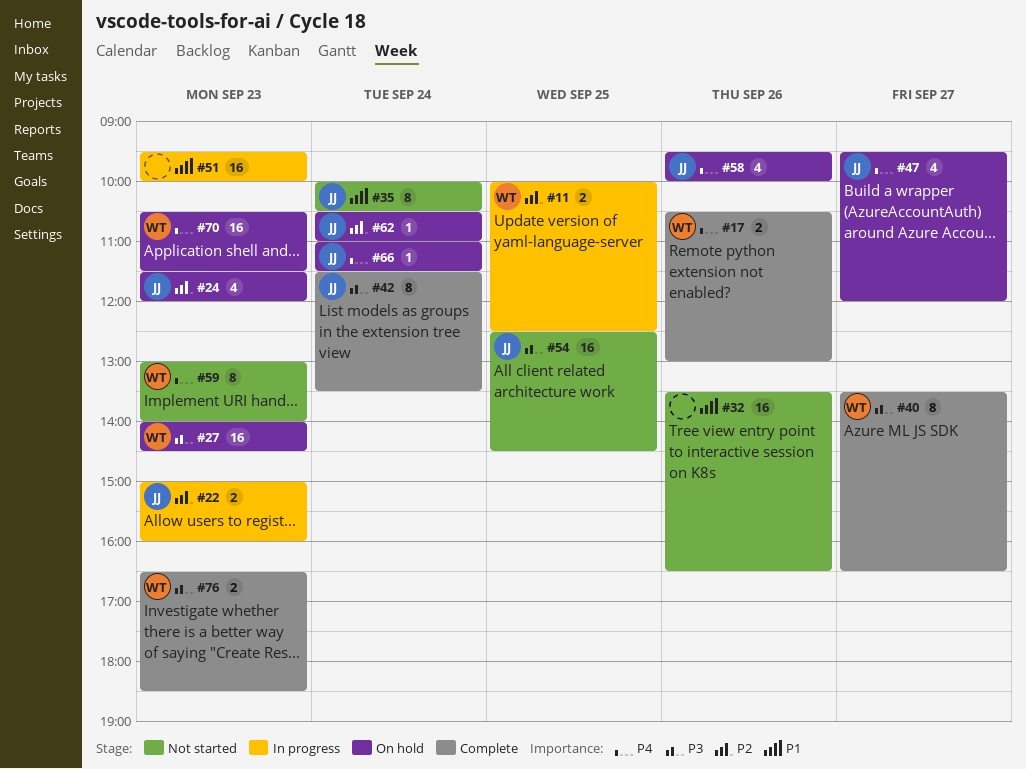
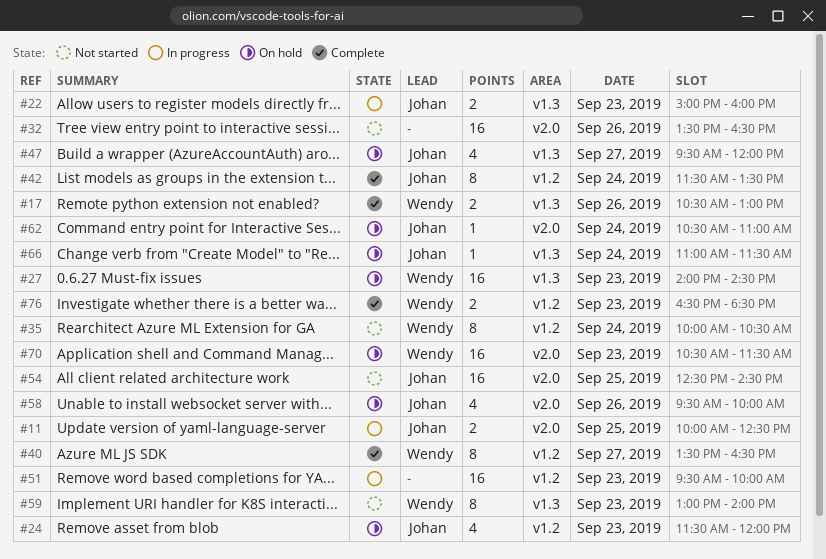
#11, owner: Wendy -> Johan
#35, owner: Johan -> Wendy

